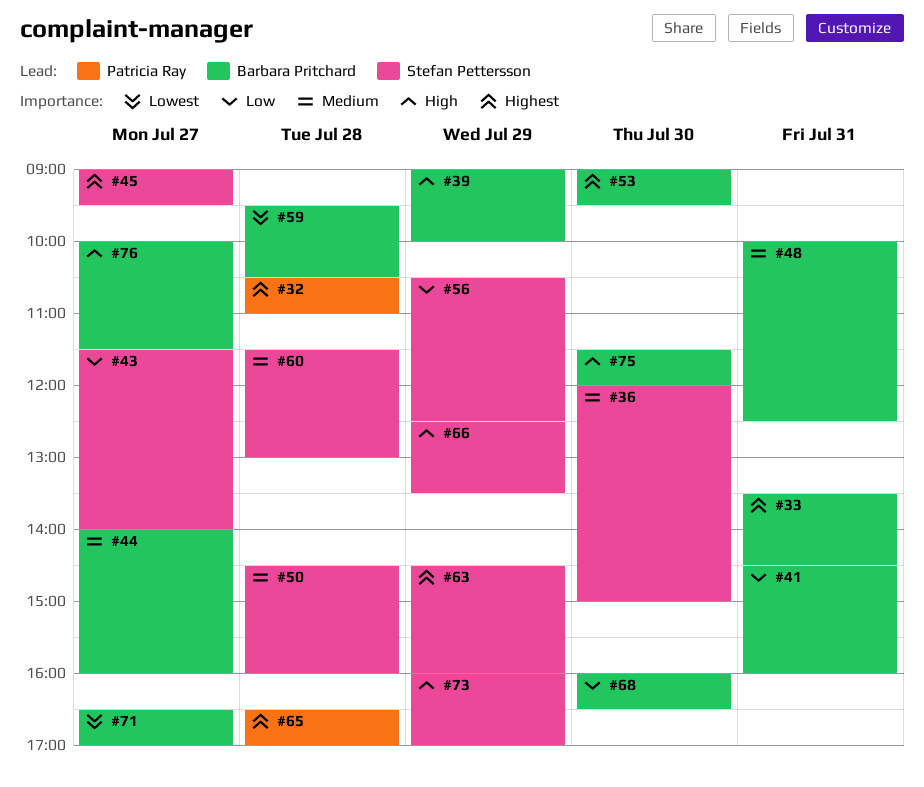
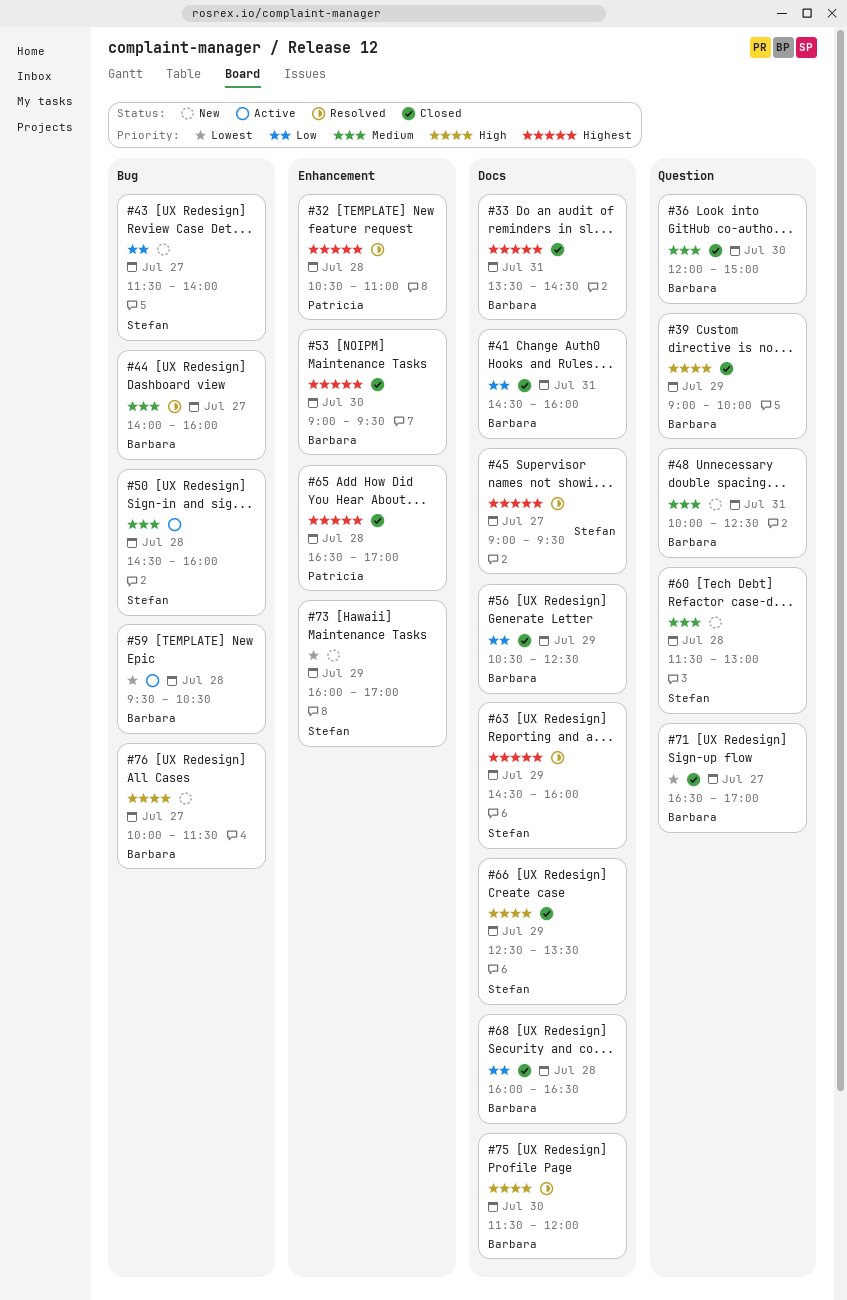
#36, owner: Stefan Pettersson -> Barbara Pritchard
#56, owner: Stefan Pettersson -> Barbara Pritchard
#68, day: Jul 30 -> Jul 28
#73, priority: High -> Lowest

